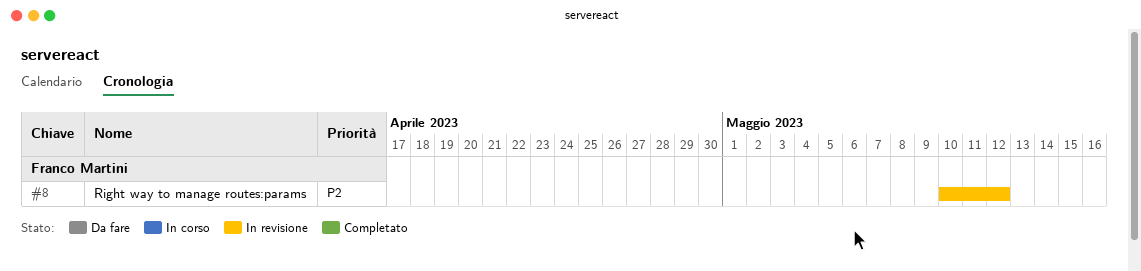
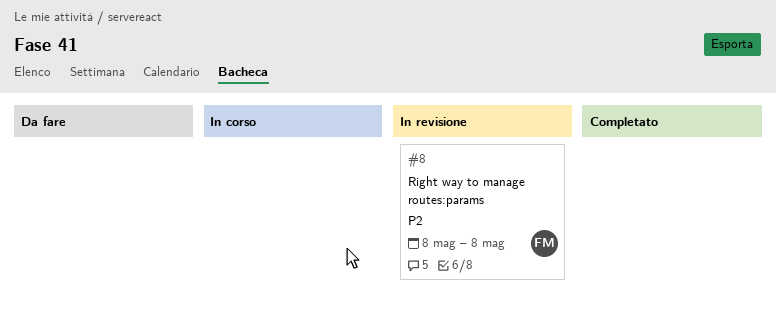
#8, start: May 10 -> May 8
#8, due: May 12 -> May 8

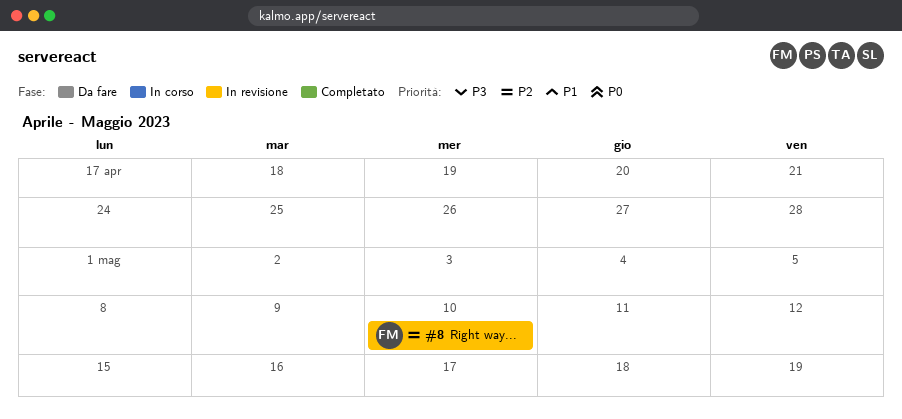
#8, start: May 8 -> May 10
#8, due: May 8 -> May 10

